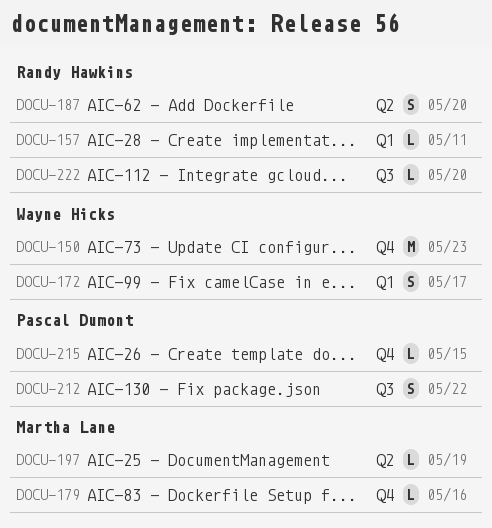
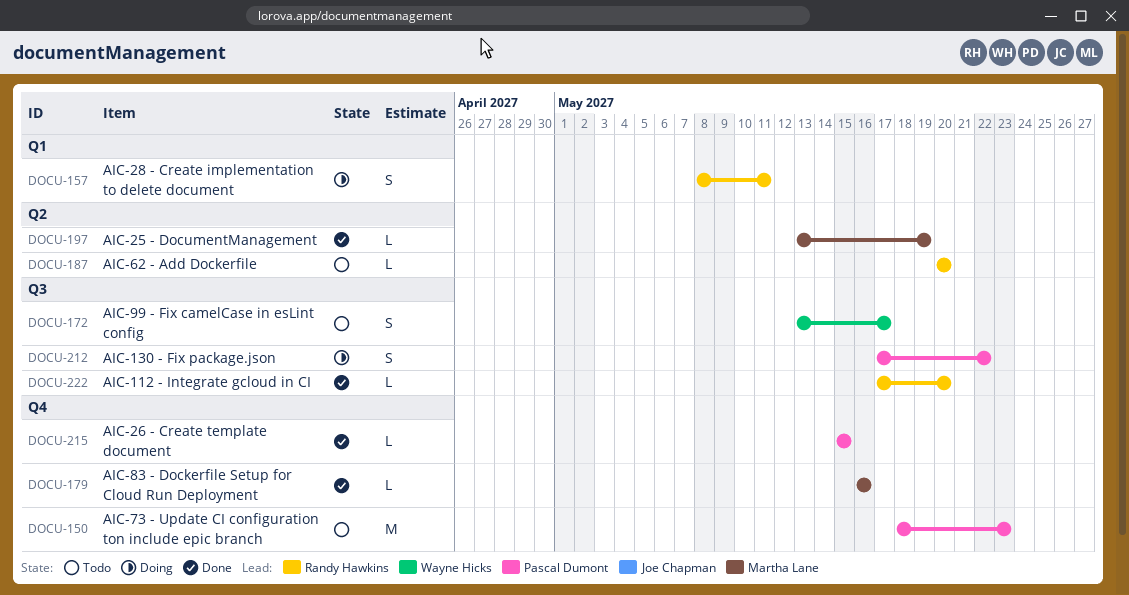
DOCU-150, owner: Wayne Hicks -> Pascal Dumont
DOCU-157, estimate: L -> S
DOCU-172, label: Q1 -> Q3
DOCU-187, estimate: S -> L

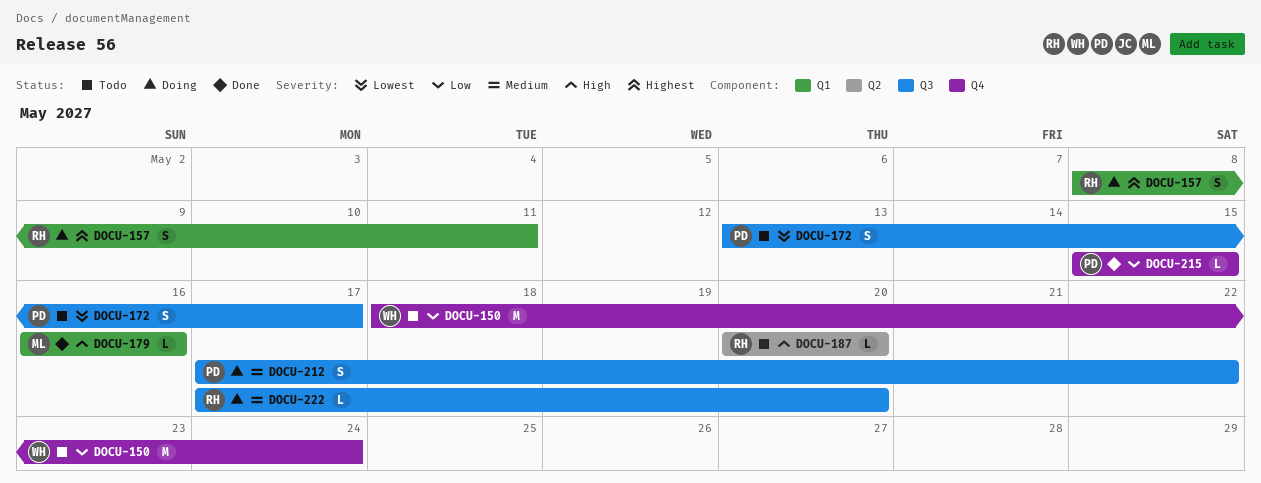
DOCU-150, owner: Pascal Dumont -> Wayne Hicks
DOCU-150, due: May 23 -> May 24
DOCU-172, owner: Wayne Hicks -> Pascal Dumont
DOCU-179, label: Q4 -> Q1
DOCU-197: present -> none
DOCU-222, status: Done -> Doing

